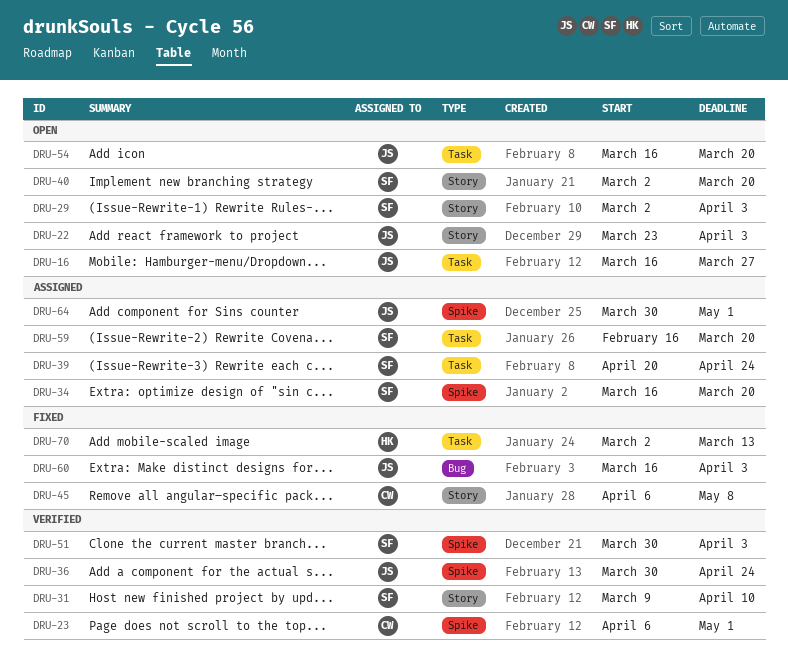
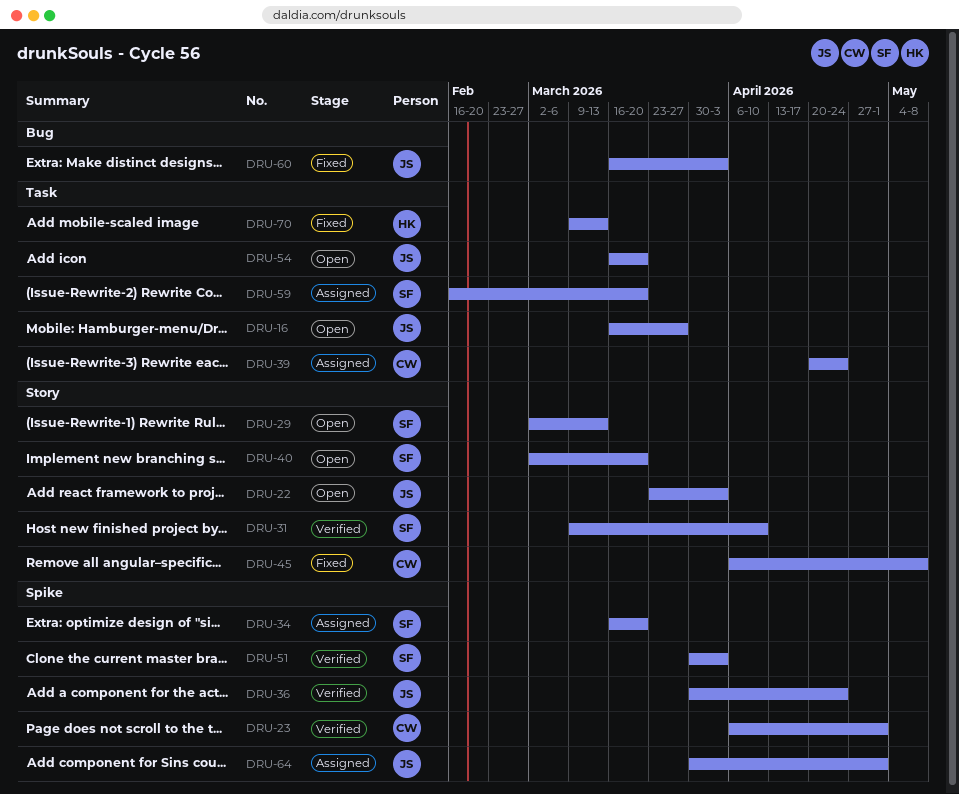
DRU-29, due: Apr 3 -> Mar 13
DRU-39, owner: SF -> CW
DRU-70, start: Mar 2 -> Mar 9

